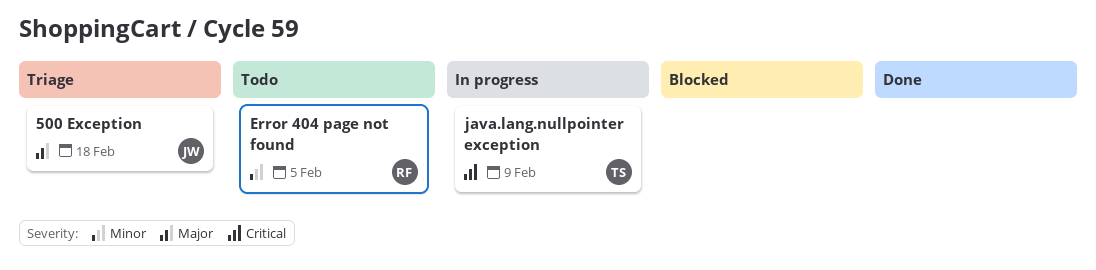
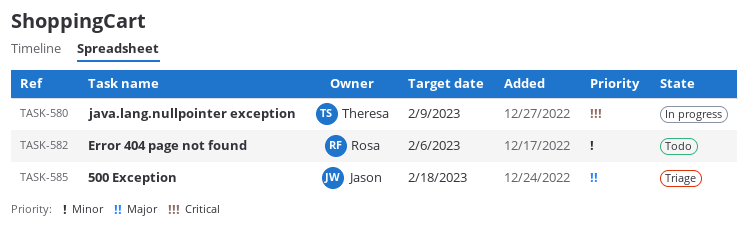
Error 404 page not found, due: Feb 5 -> Feb 6

